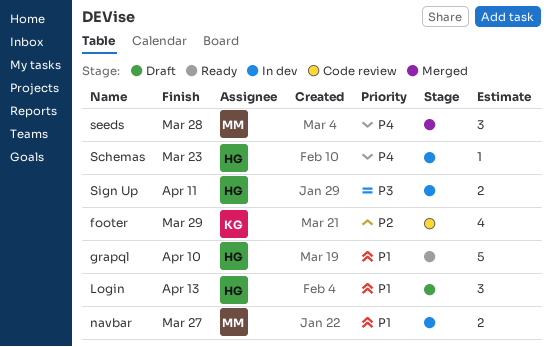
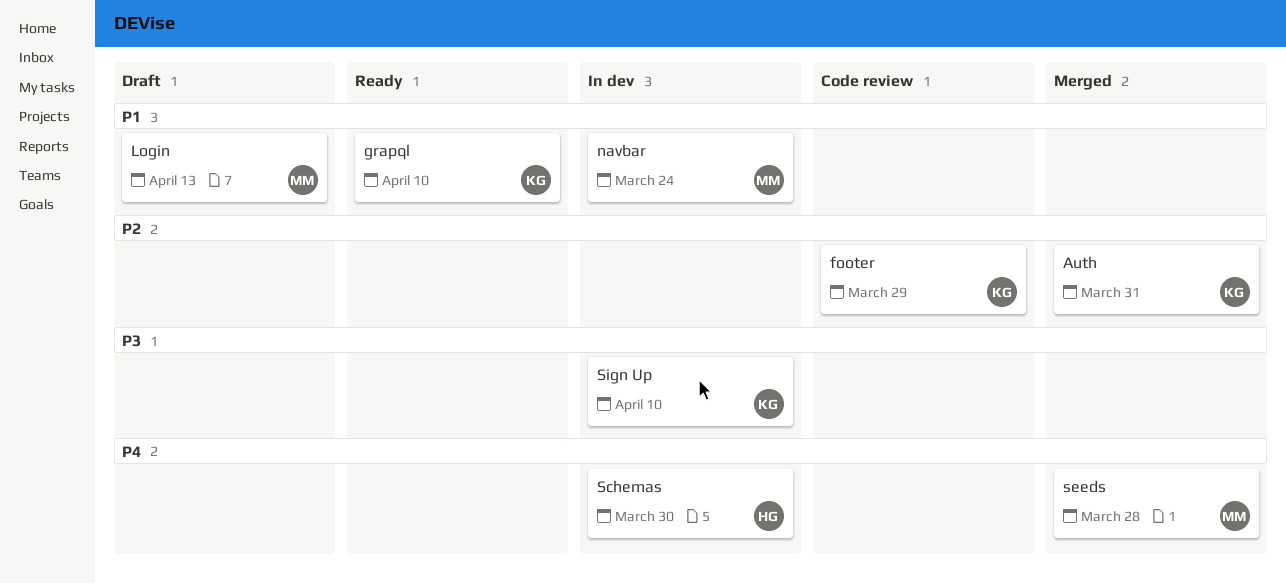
Auth: none -> present
grapql, owner: HG -> KG
Login, owner: HG -> MM
navbar, due: Mar 27 -> Mar 24
Schemas, due: Mar 23 -> Mar 30
Sign Up, owner: HG -> KG
Sign Up, due: Apr 11 -> Apr 10

